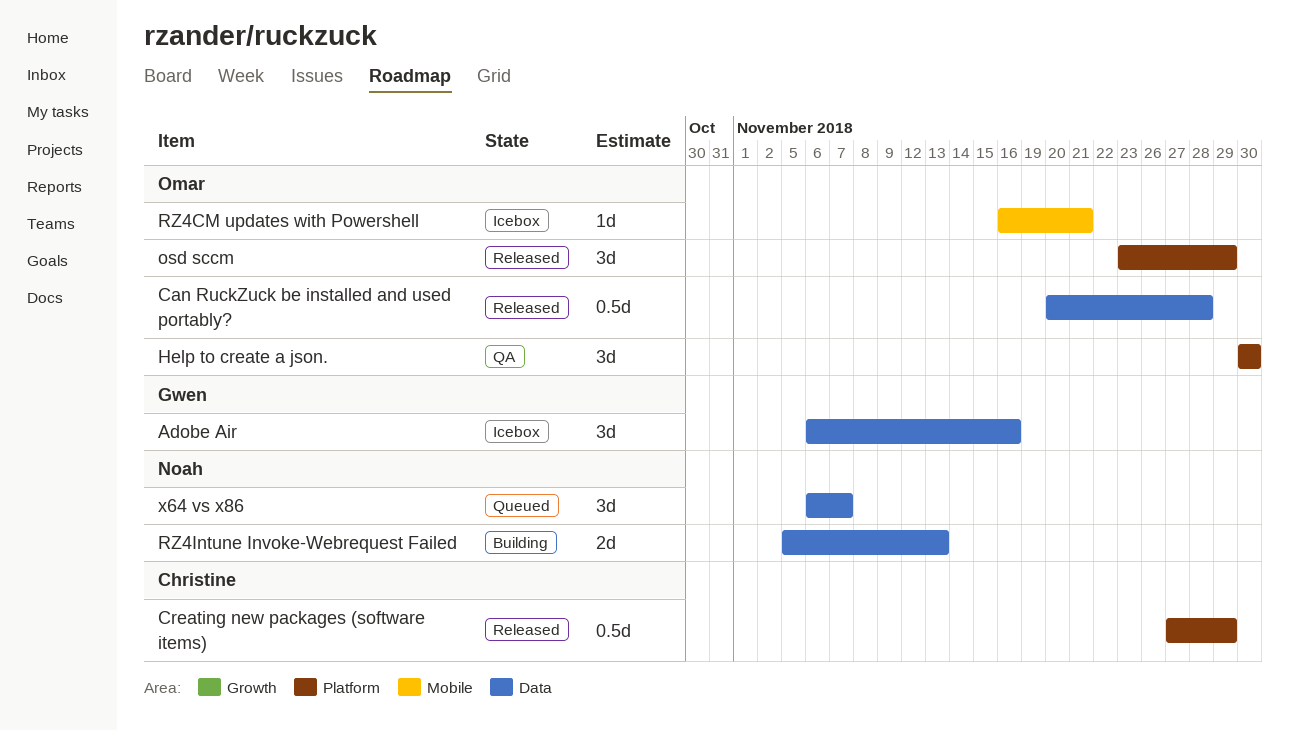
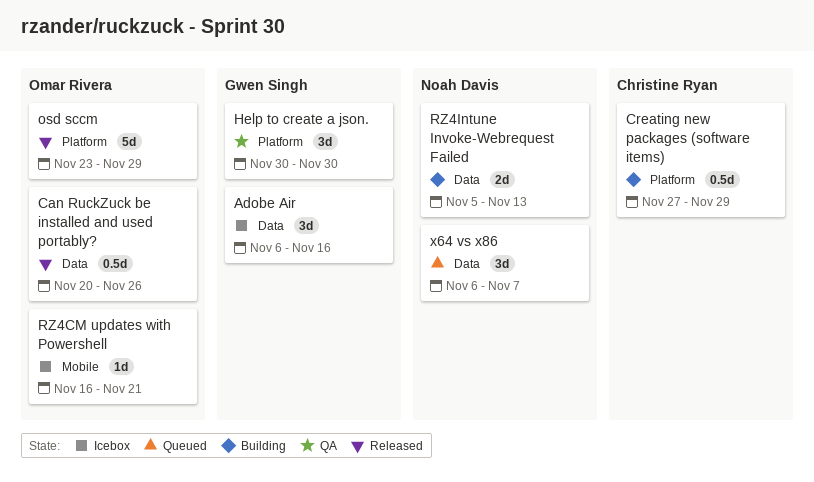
Can RuckZuck be installed and used portably?, due: Nov 28 -> Nov 26
Creating new packages (software items), status: Released -> Building
Help to create a json., owner: Omar Rivera -> Gwen Singh
osd sccm, estimate: 3d -> 5d

